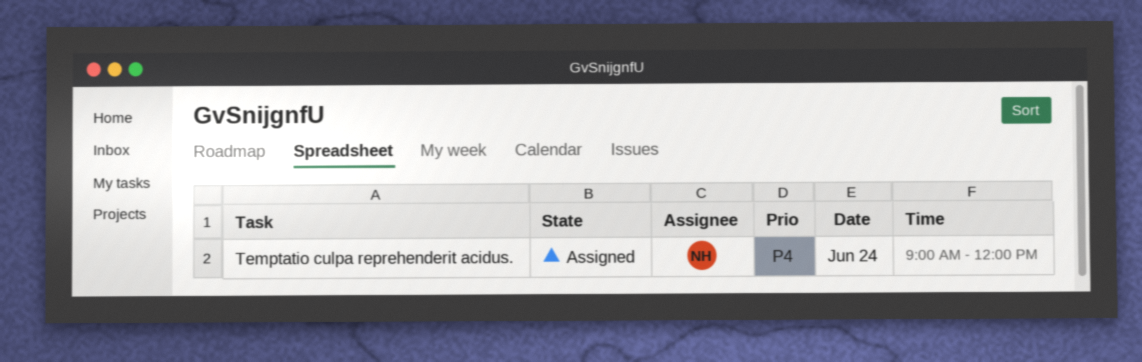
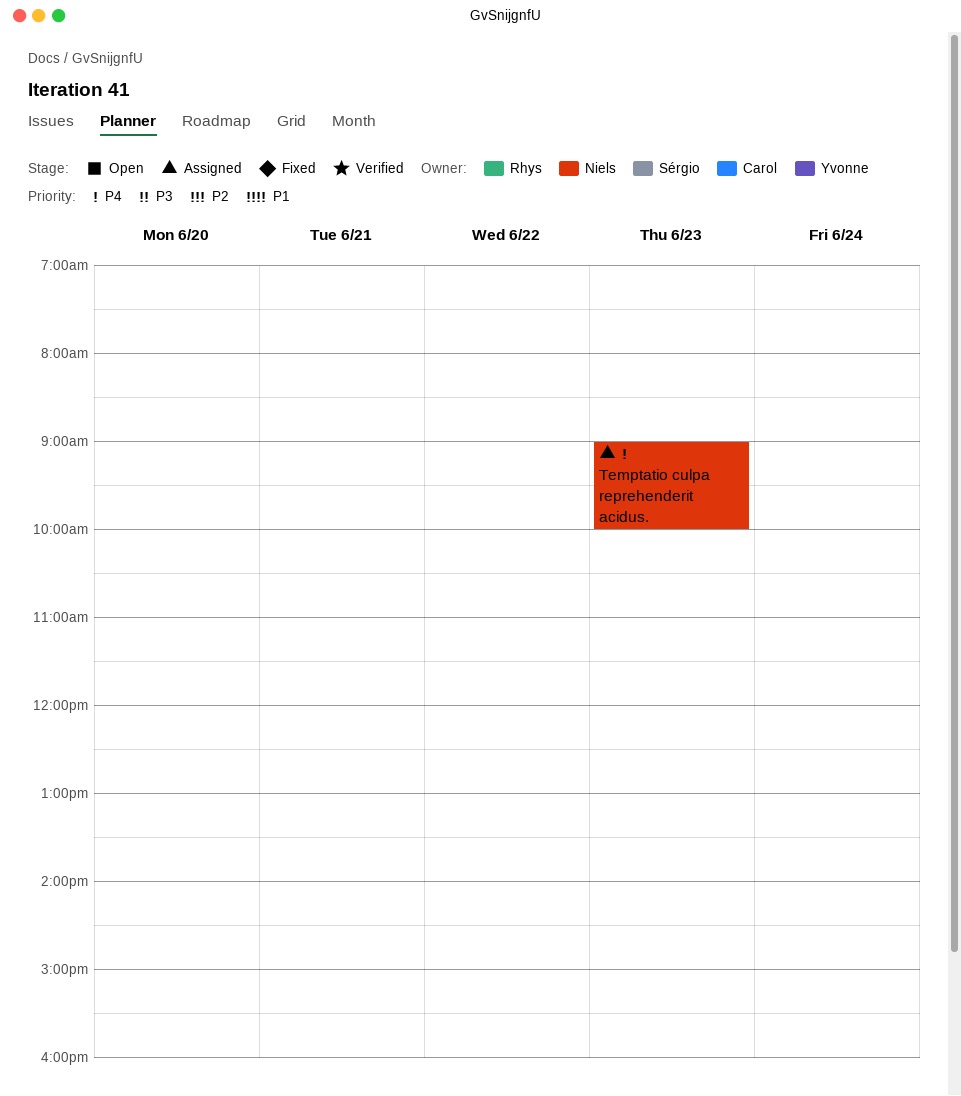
Temptatio culpa reprehenderit acidus., day: Jun 24 -> Jun 23
Temptatio culpa reprehenderit acidus., ends: 12:00 -> 10:00

